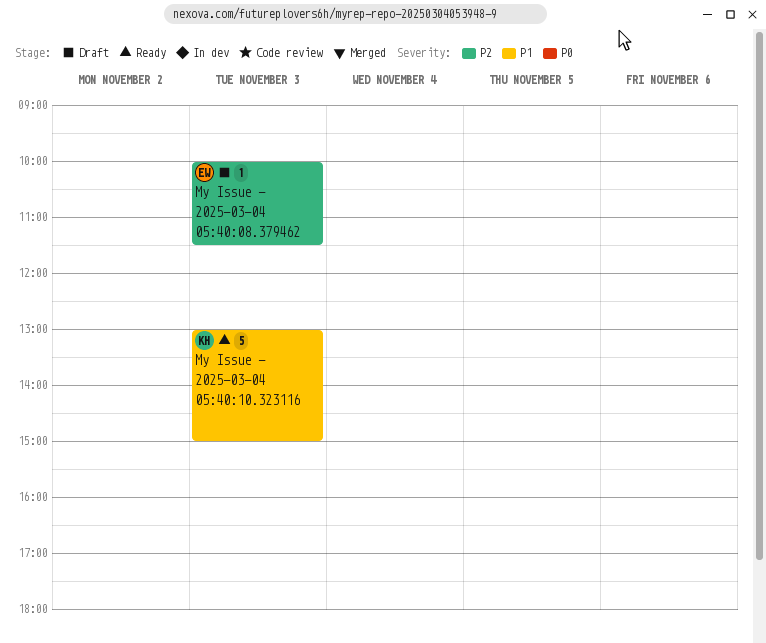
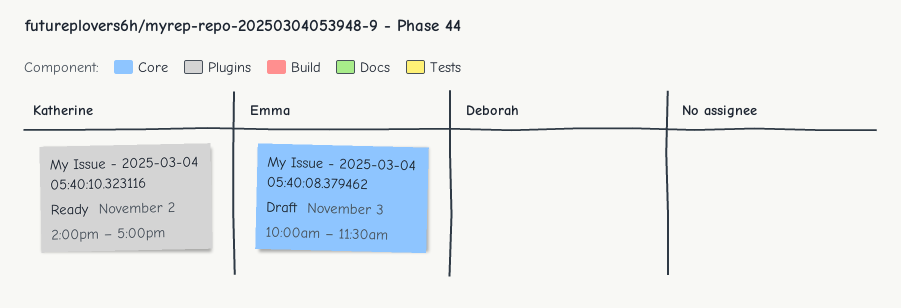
My Issue - 2025-03-04 05:40:10.323116, day: Nov 3 -> Nov 2
My Issue - 2025-03-04 05:40:10.323116, begins: 13:00 -> 14:00
My Issue - 2025-03-04 05:40:10.323116, ends: 15:00 -> 17:00

